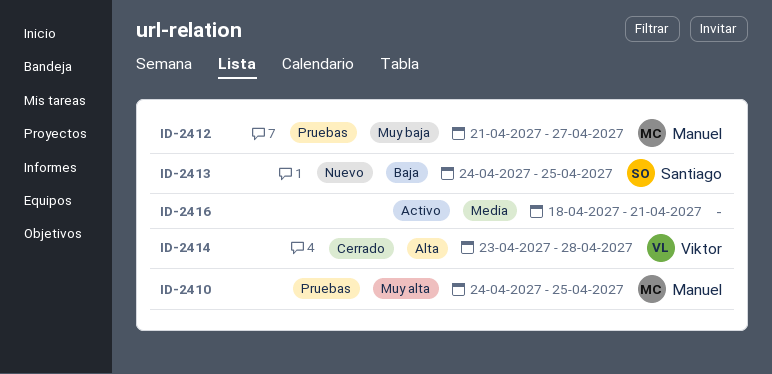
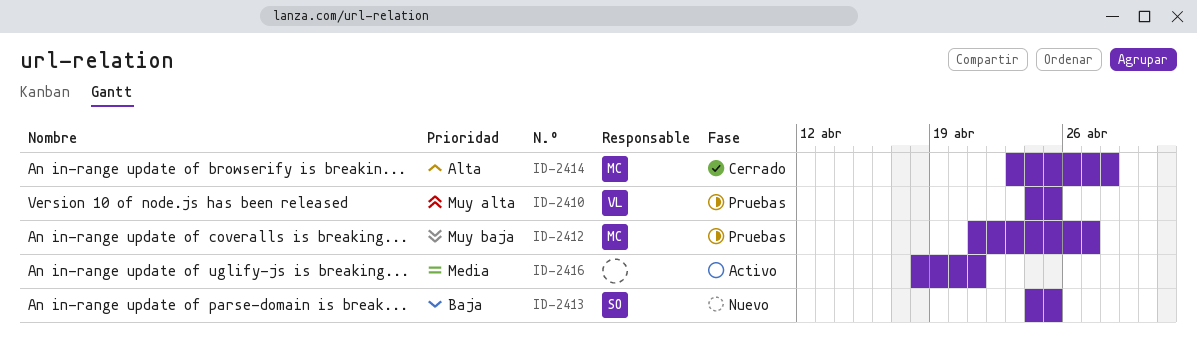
ID-2410, owner: Manuel -> Viktor
ID-2414, owner: Viktor -> Manuel

